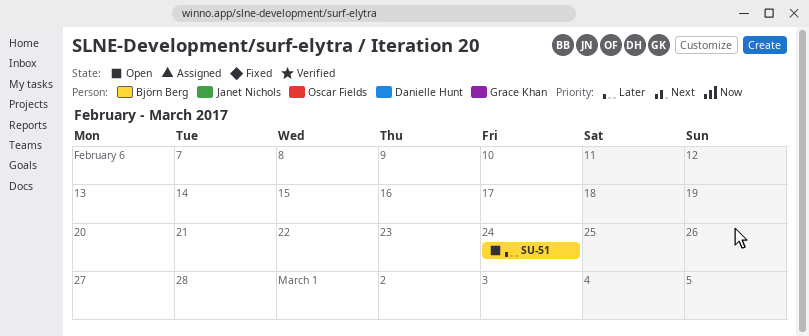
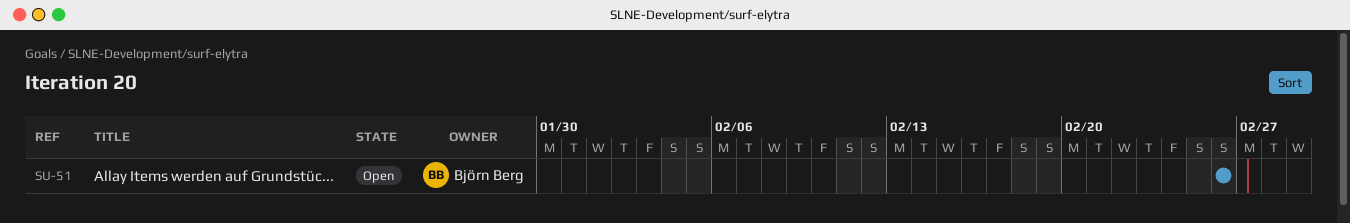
SU-51, start: Feb 24 -> Feb 26
SU-51, due: Feb 24 -> Feb 26

